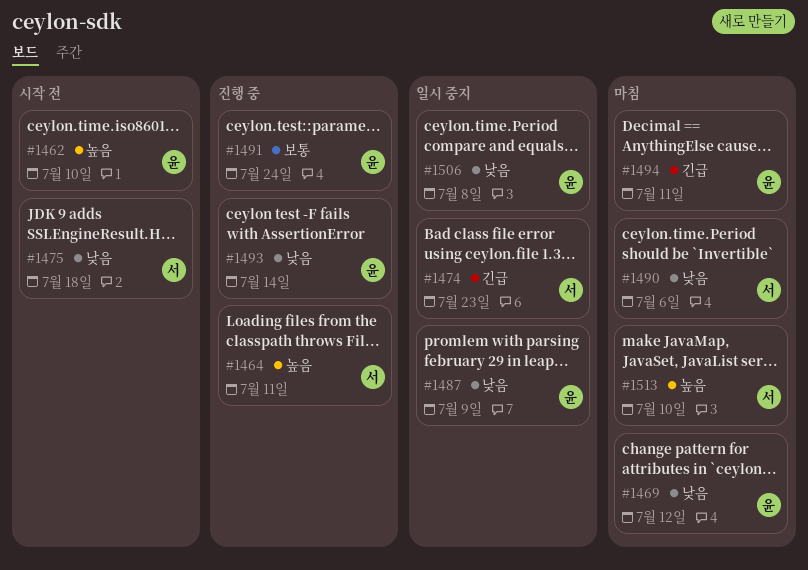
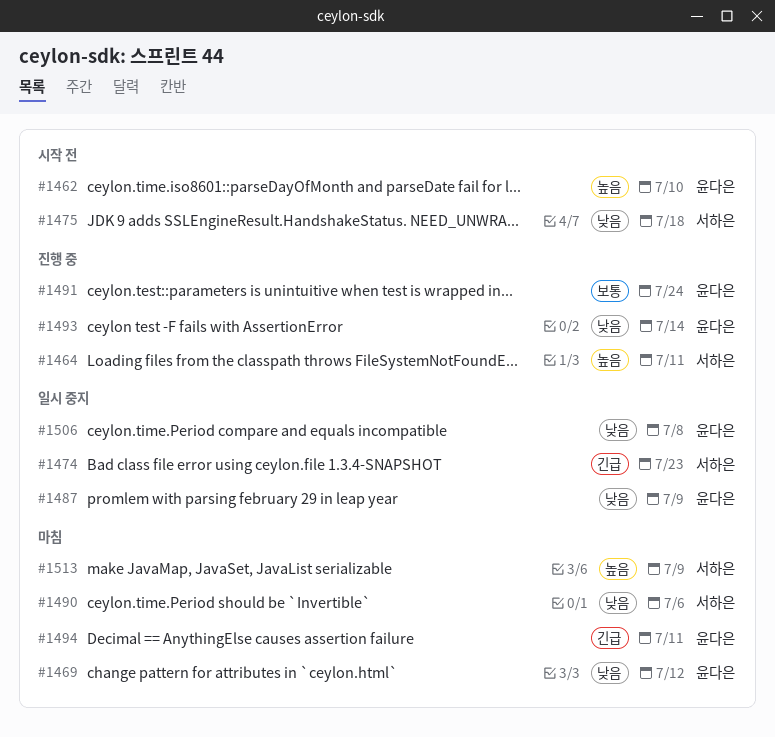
#1513, due: Jul 10 -> Jul 9

